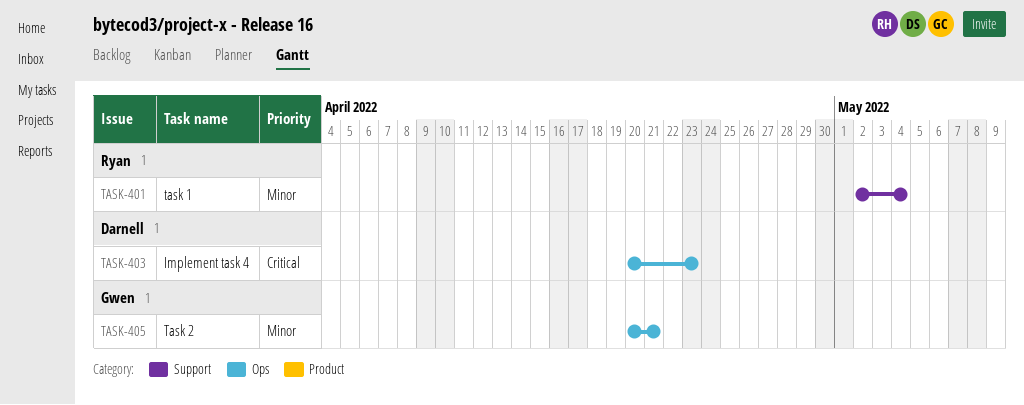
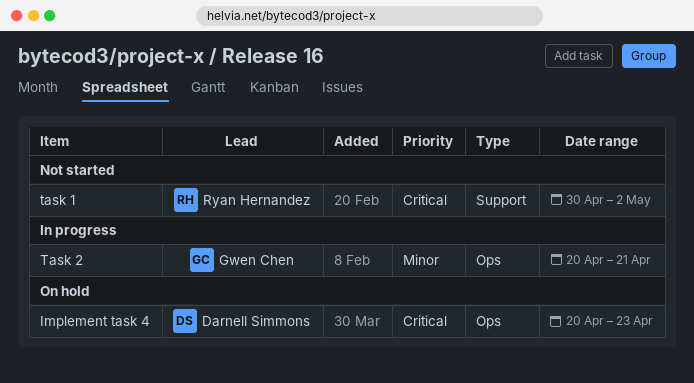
task 1, priority: Minor -> Critical
task 1, start: May 2 -> Apr 30
task 1, due: May 4 -> May 2

